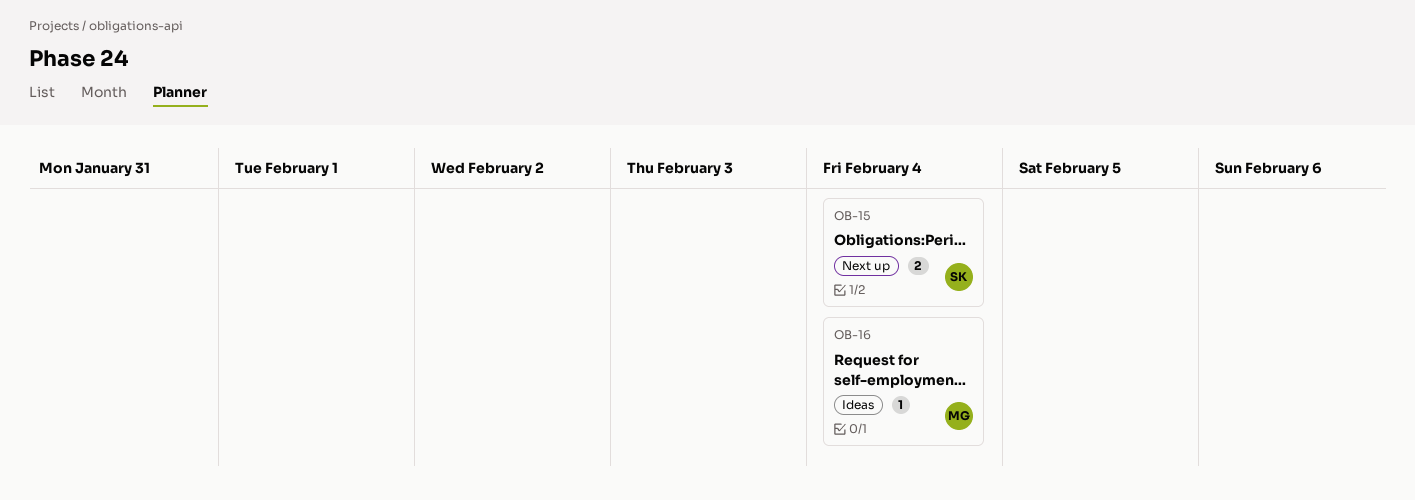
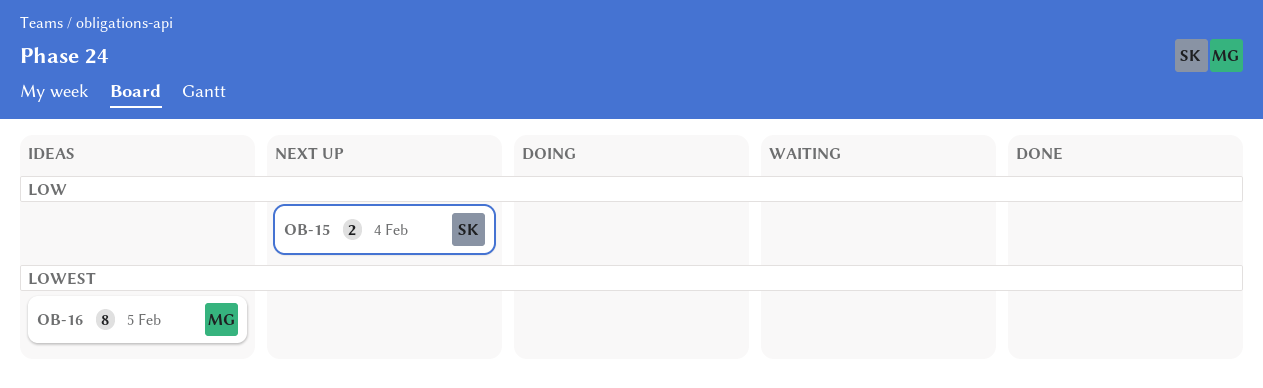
OB-16, estimate: 1 -> 8
OB-16, due: Feb 4 -> Feb 5

